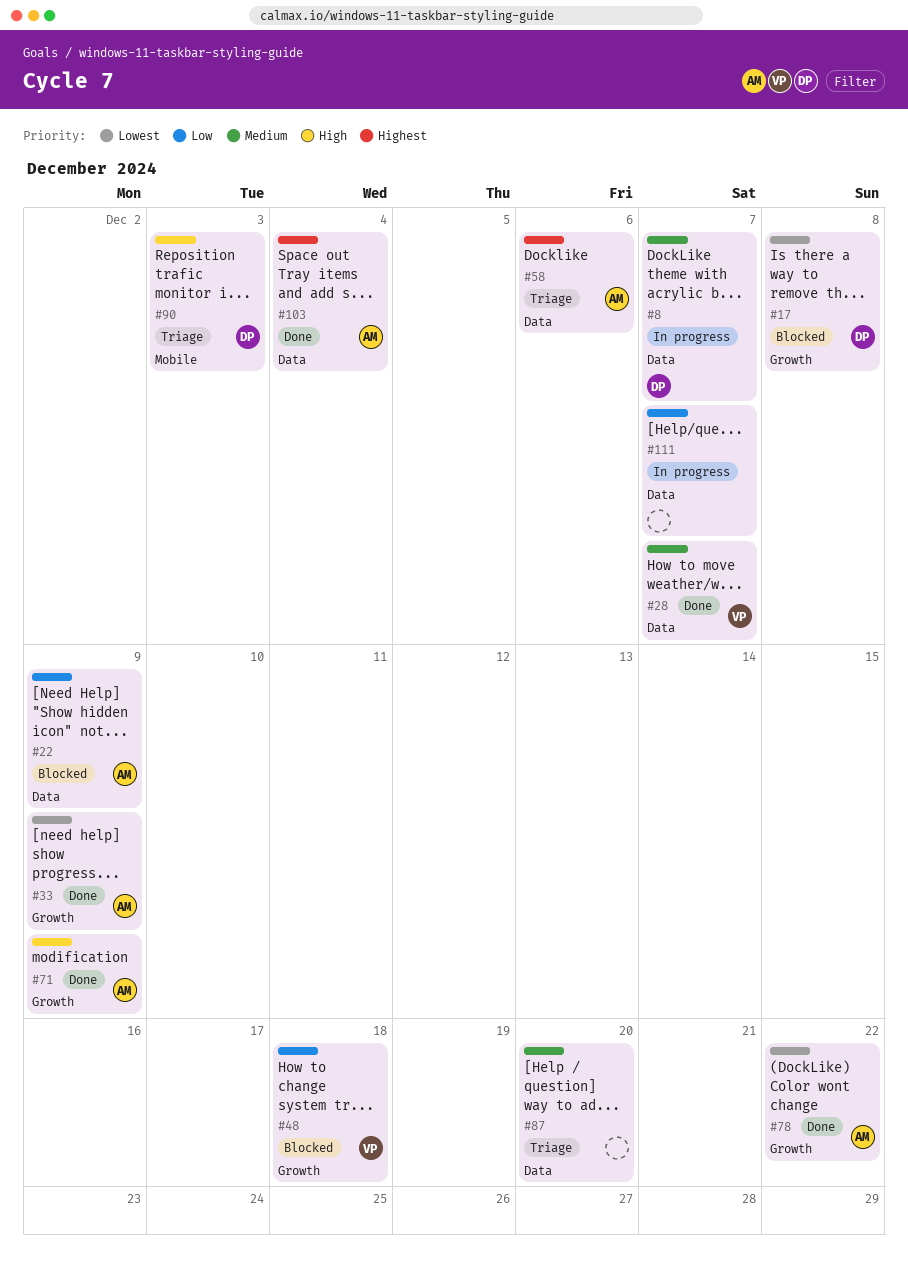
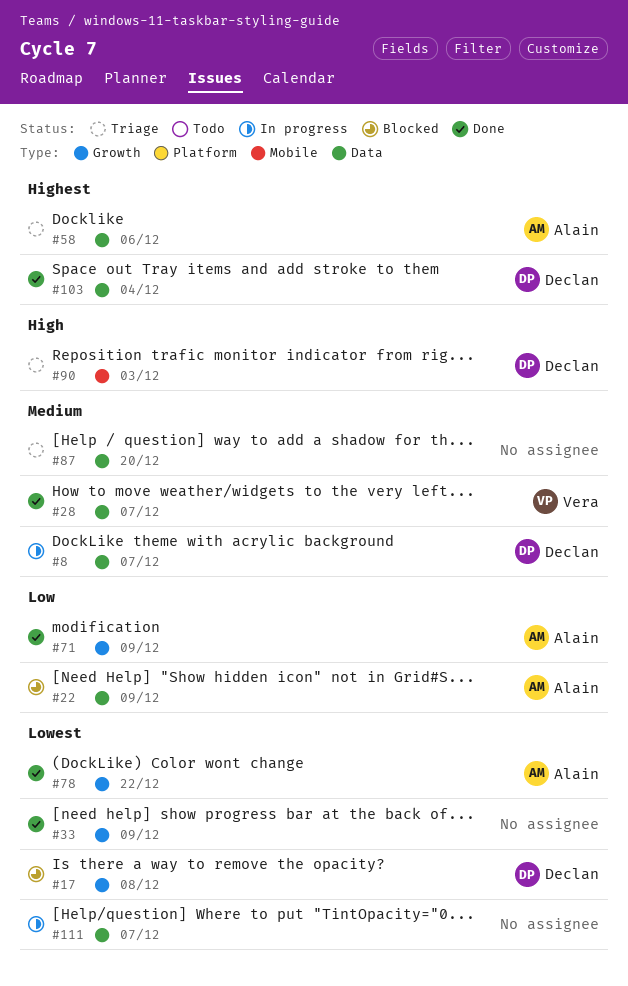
#33, owner: Alain -> none
#48: present -> none
#71, priority: High -> Low
#103, owner: Alain -> Declan
#111, priority: Low -> Lowest

